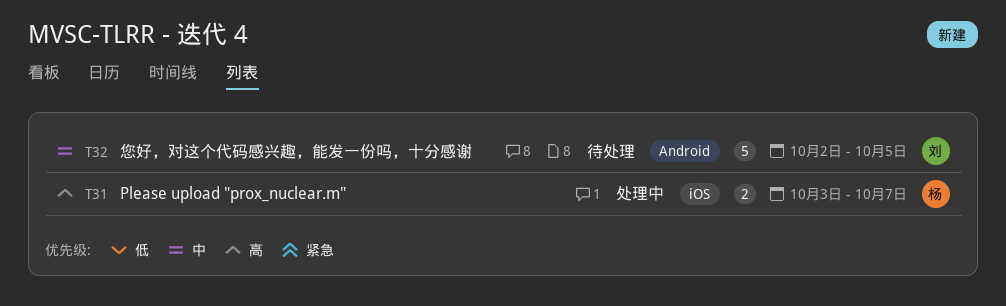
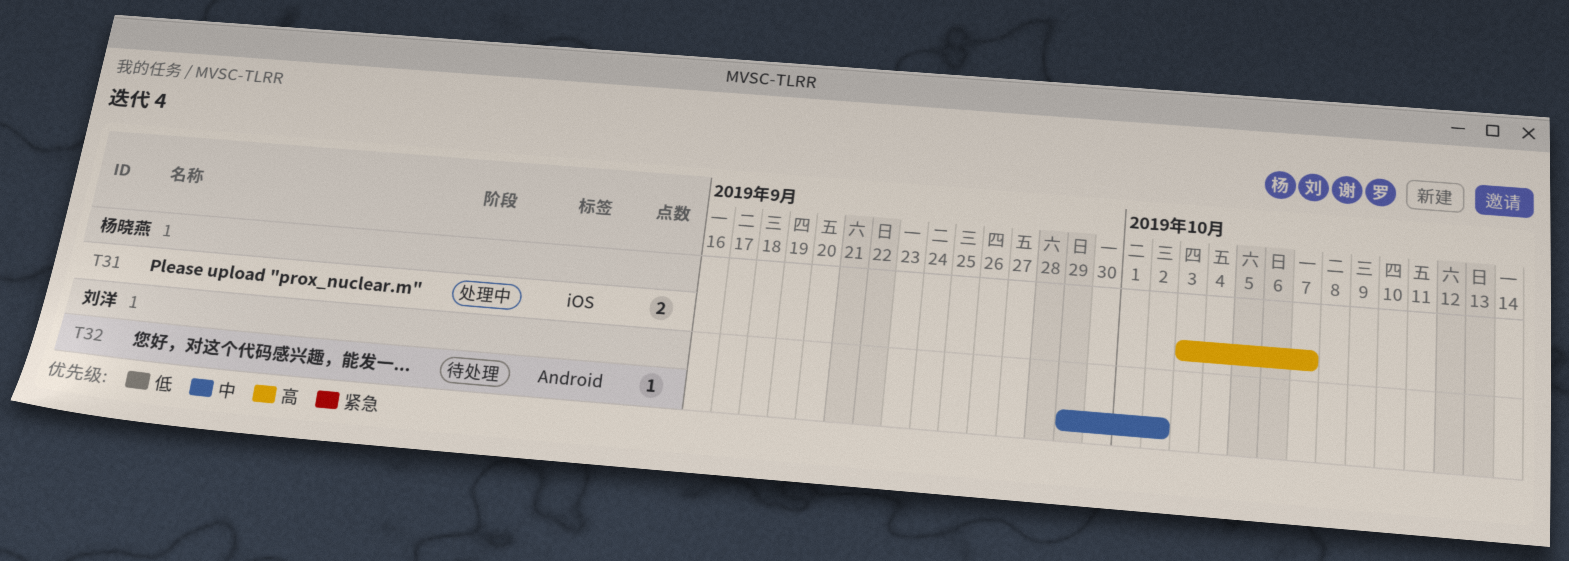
T32, estimate: 5 -> 1
T32, start: Oct 2 -> Sep 29
T32, due: Oct 5 -> Oct 2

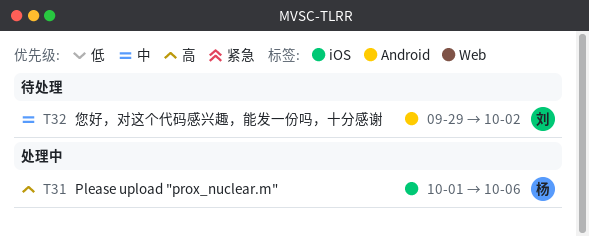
T31, start: Oct 3 -> Oct 1
T31, due: Oct 7 -> Oct 6

